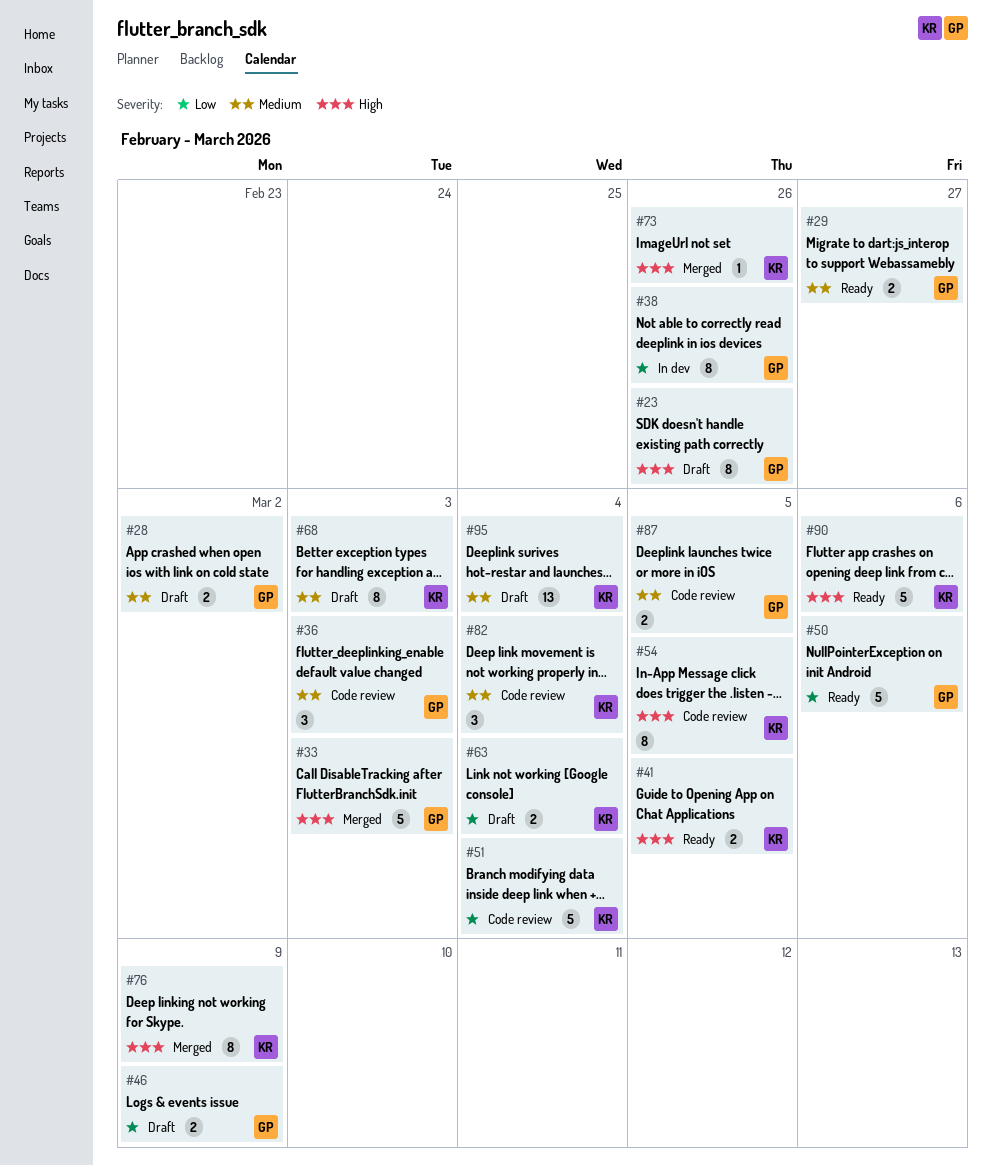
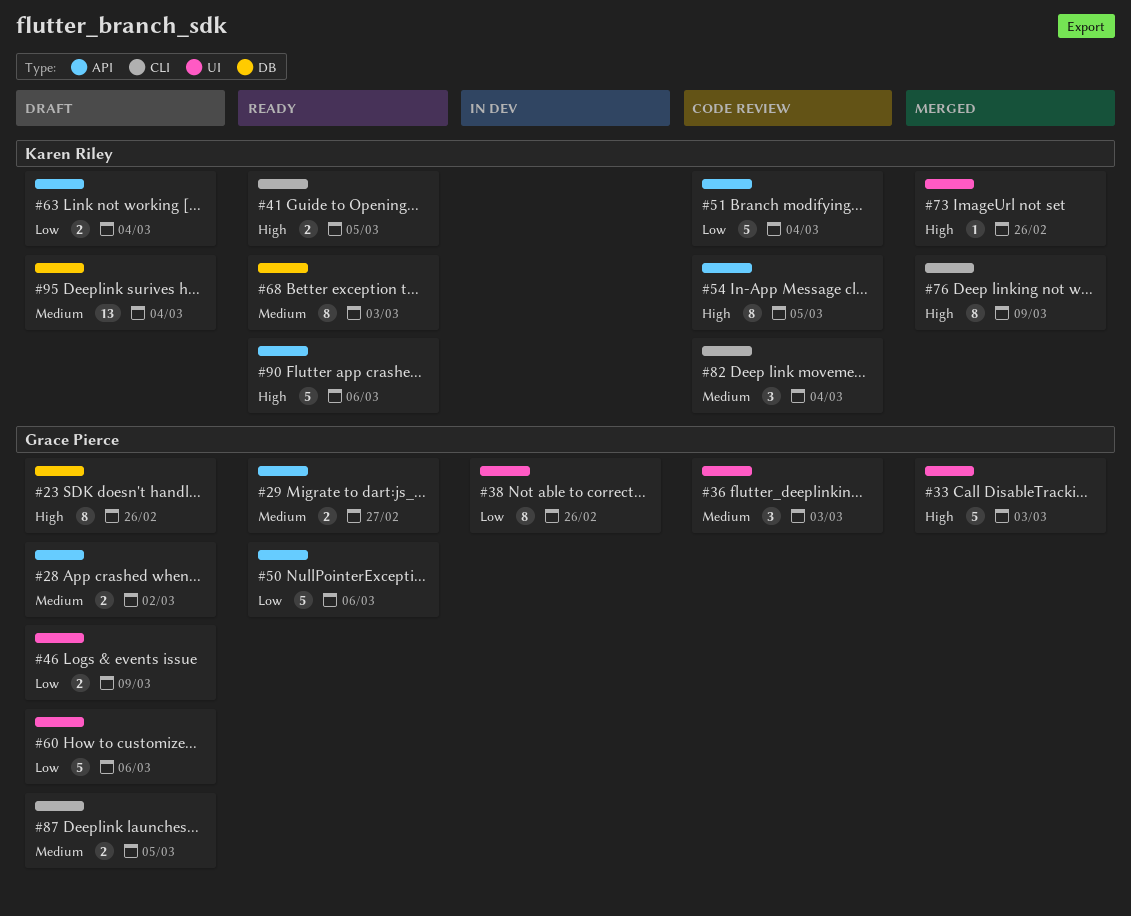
#60: none -> present
#68, status: Draft -> Ready
#87, status: Code review -> Draft

